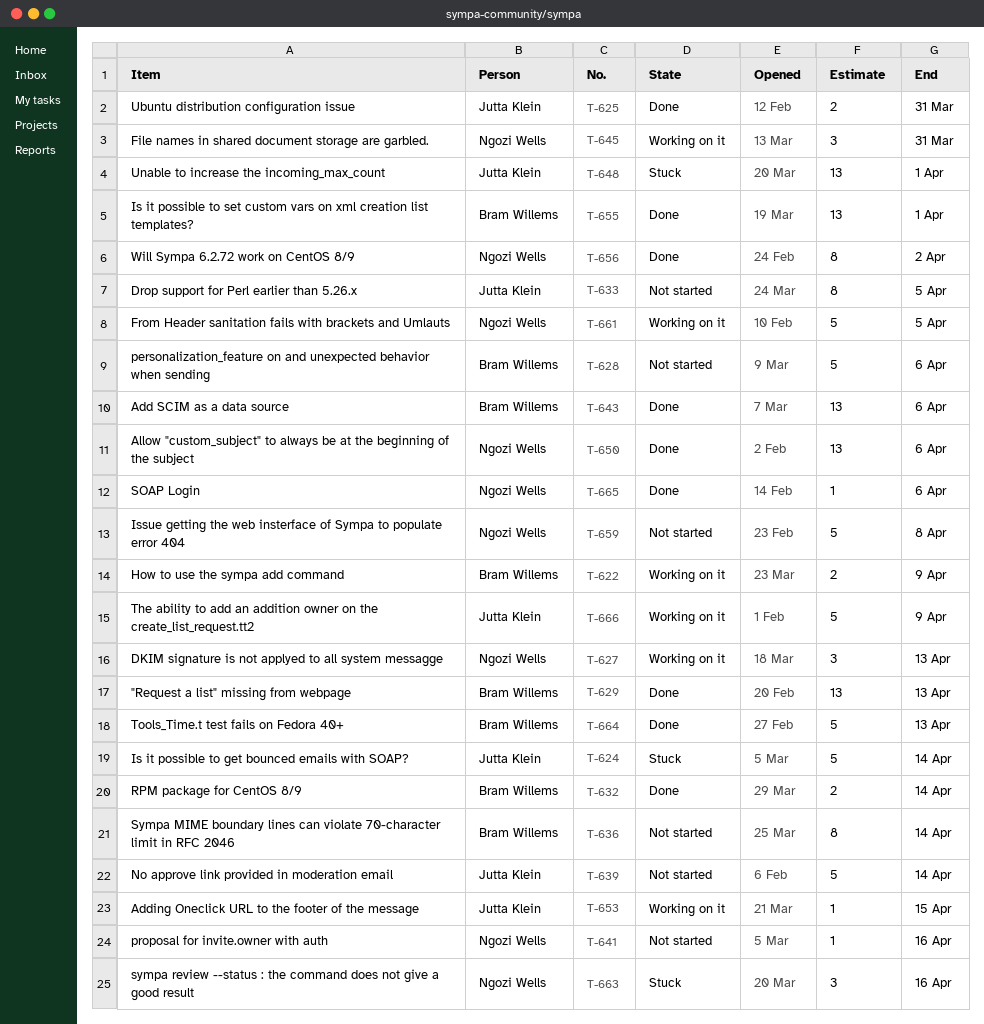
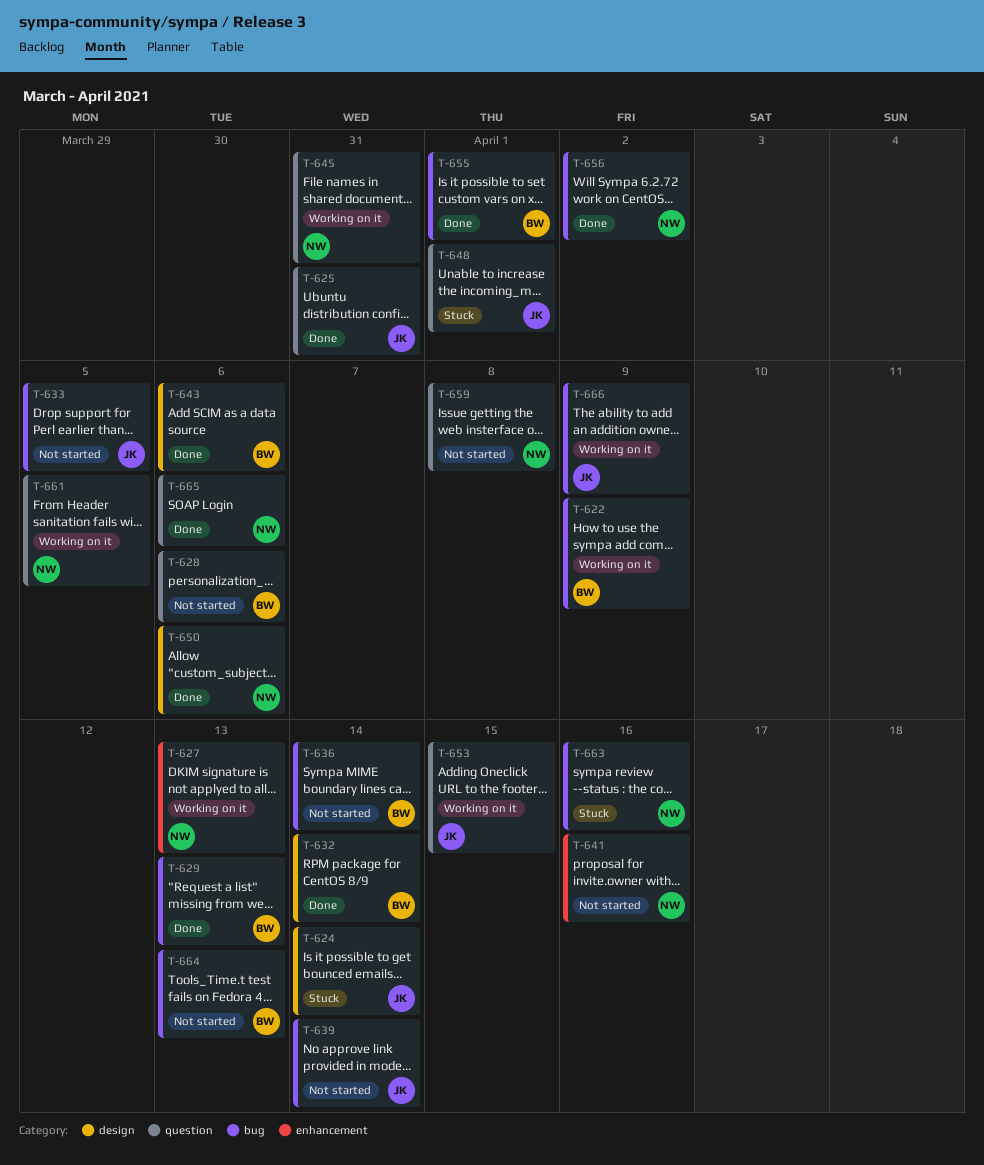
T-664, status: Done -> Not started

